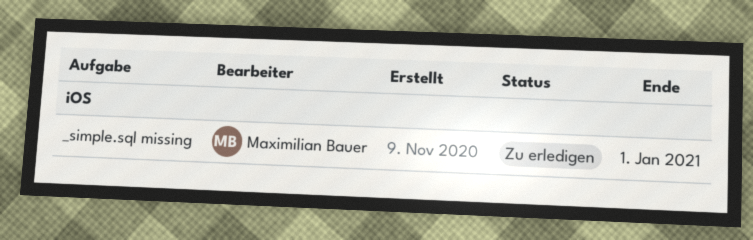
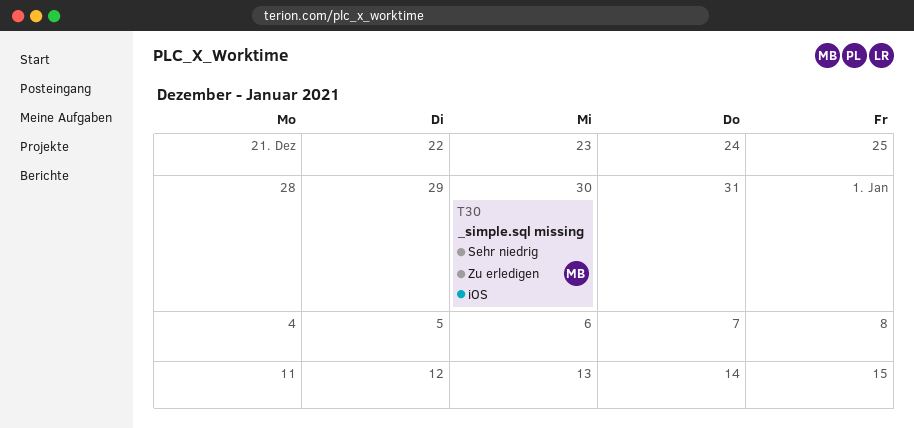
_simple.sql missing, due: Jan 1 -> Dec 30

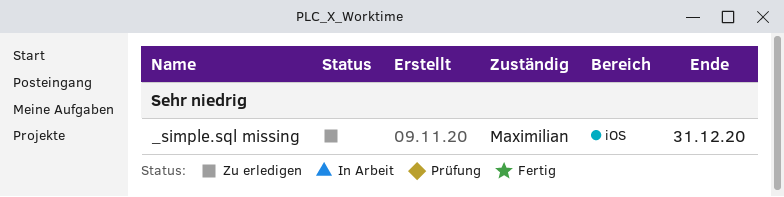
_simple.sql missing, due: Dec 30 -> Dec 31

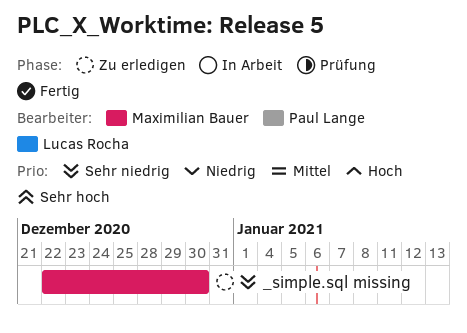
_simple.sql missing, due: Dec 31 -> Dec 30

